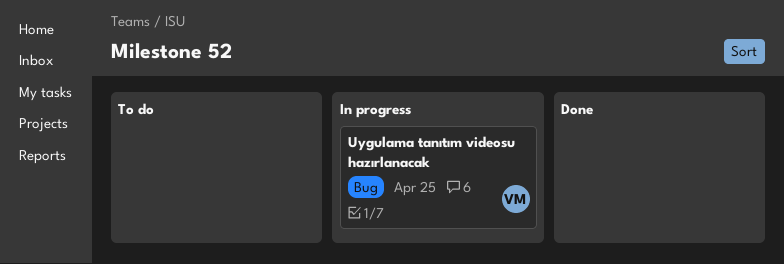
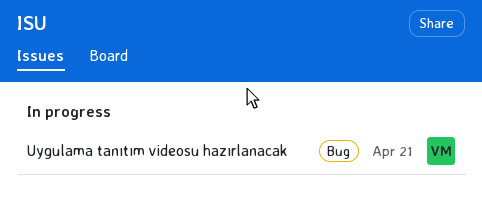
Uygulama tanıtım videosu hazırlanacak, due: Apr 25 -> Apr 21

